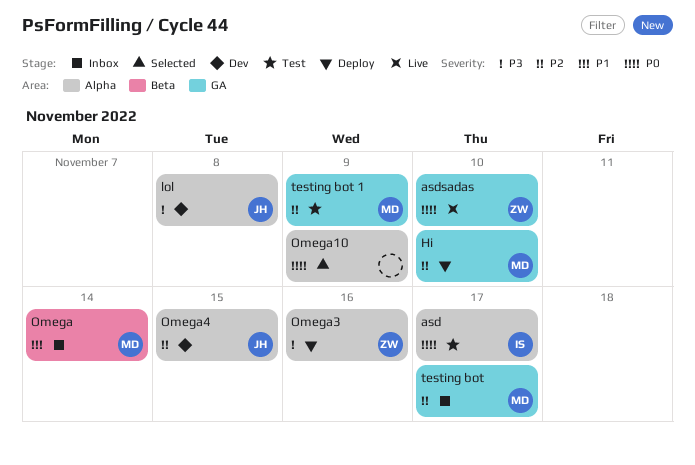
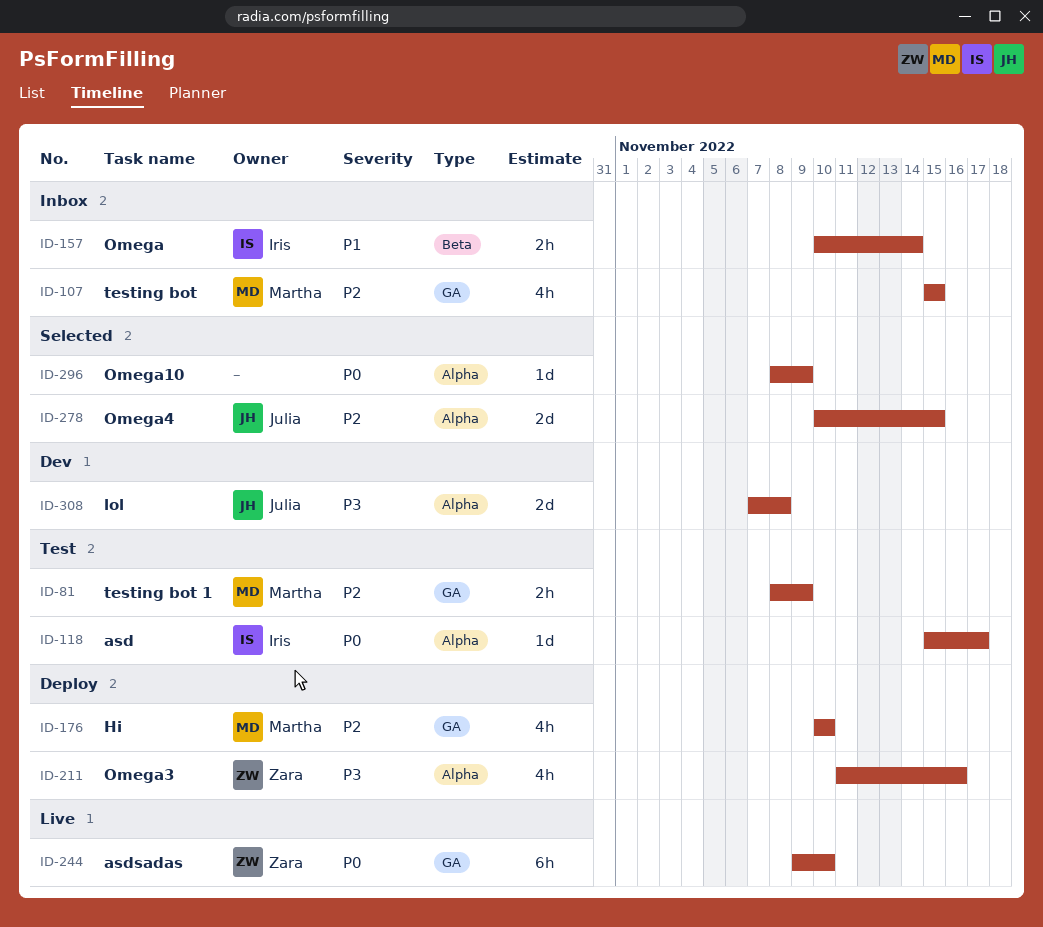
Omega, owner: Martha -> Iris
Omega4, status: Dev -> Selected
testing bot, due: Nov 17 -> Nov 15

